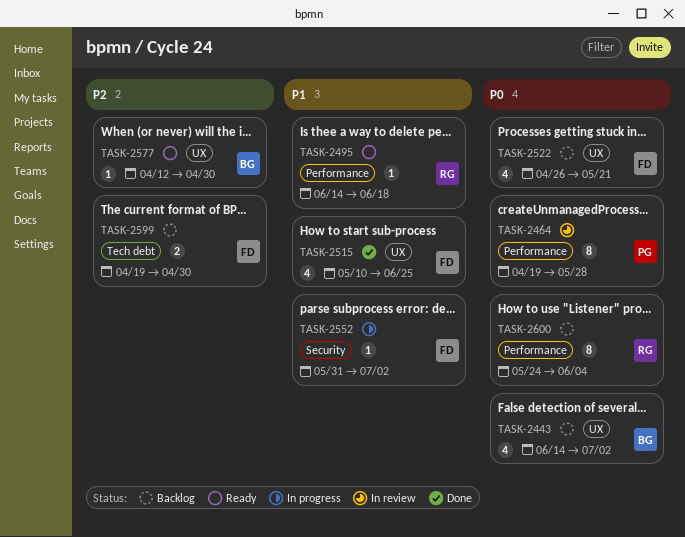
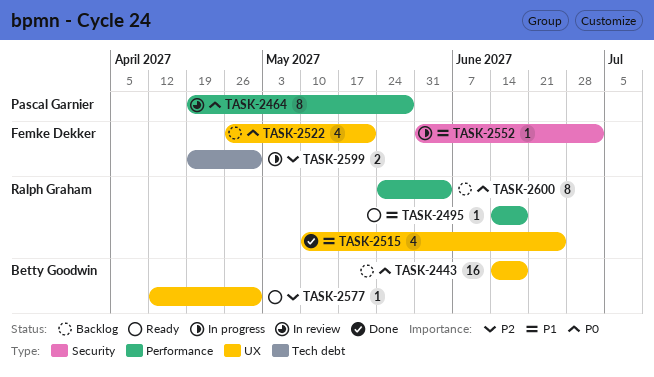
TASK-2443, estimate: 4 -> 16
TASK-2443, due: Jul 2 -> Jun 18
TASK-2515, owner: Femke Dekker -> Ralph Graham
TASK-2599, status: Backlog -> In progress

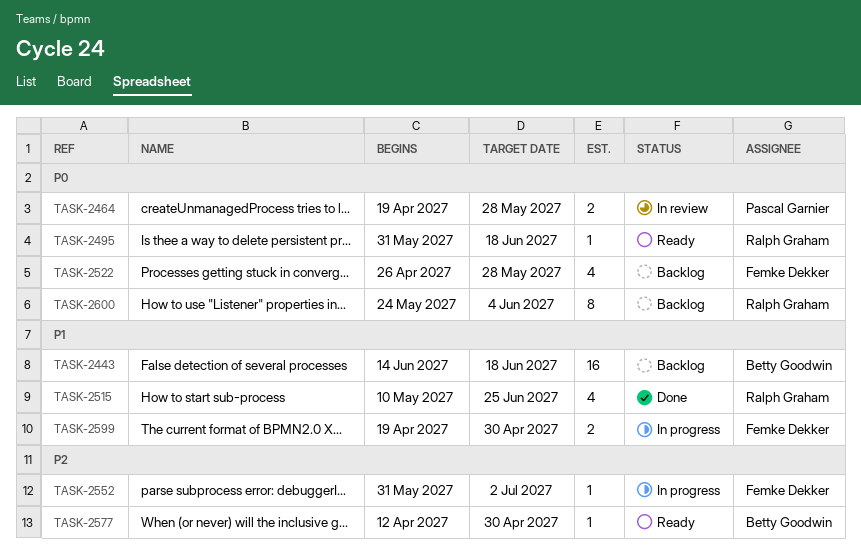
TASK-2443, priority: P0 -> P1
TASK-2464, estimate: 8 -> 2
TASK-2495, priority: P1 -> P0
TASK-2495, start: Jun 14 -> May 31
TASK-2522, due: May 21 -> May 28
TASK-2552, priority: P1 -> P2
TASK-2599, priority: P2 -> P1

